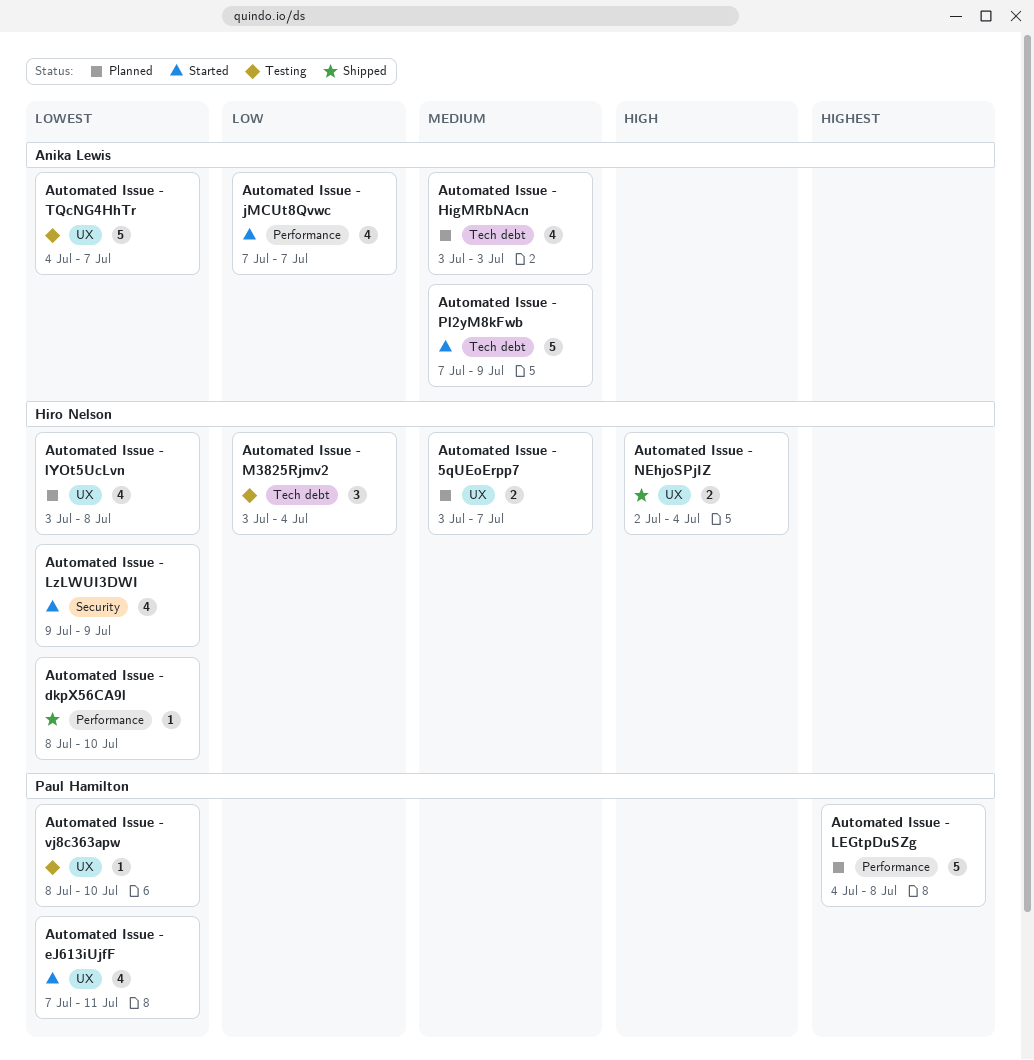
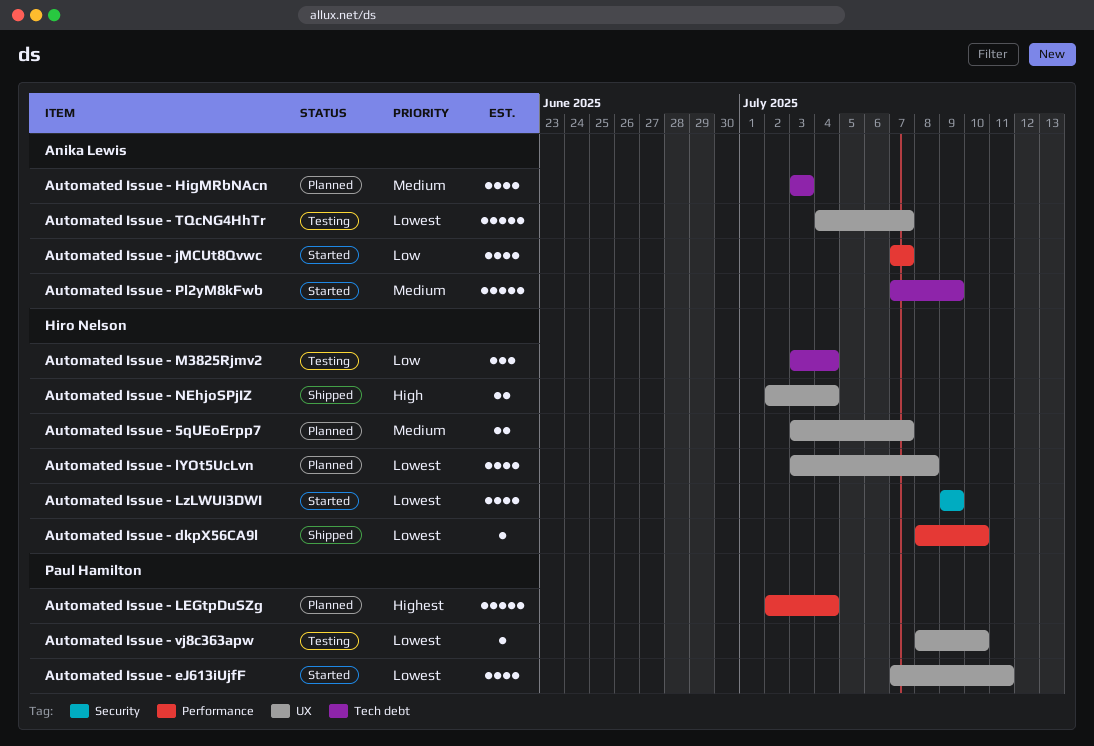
Automated Issue - LEGtpDuSZg, start: Jul 4 -> Jul 2
Automated Issue - LEGtpDuSZg, due: Jul 8 -> Jul 4

